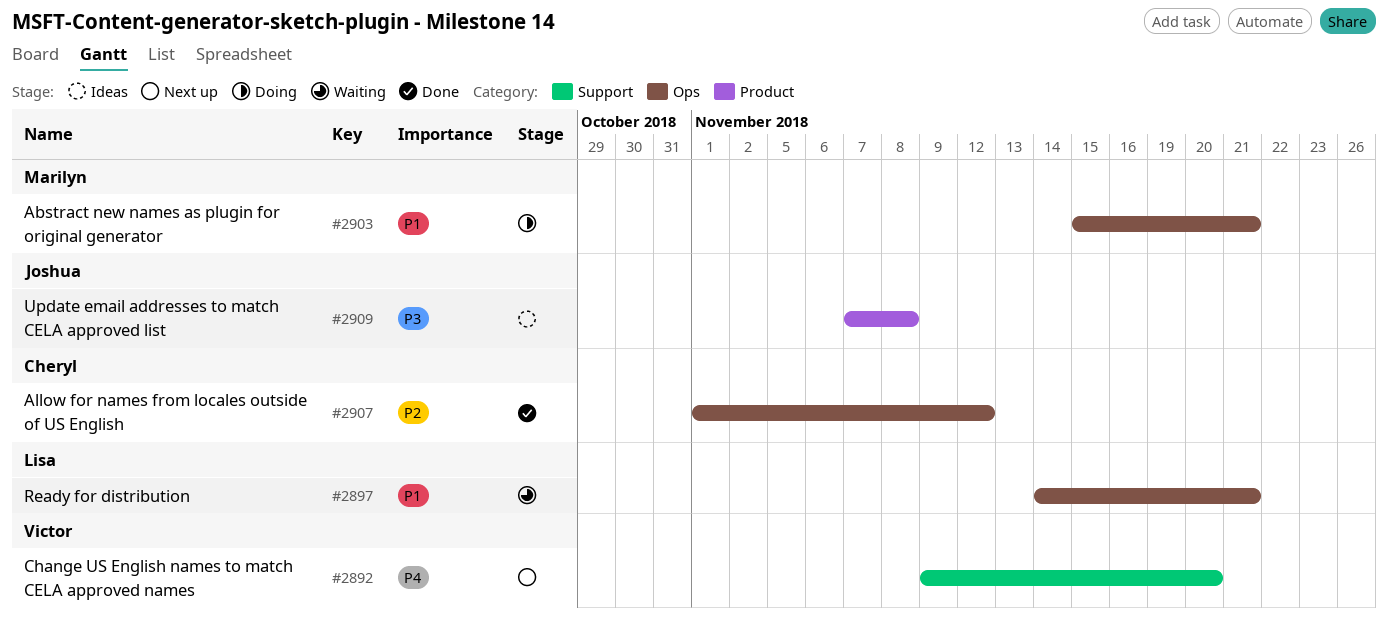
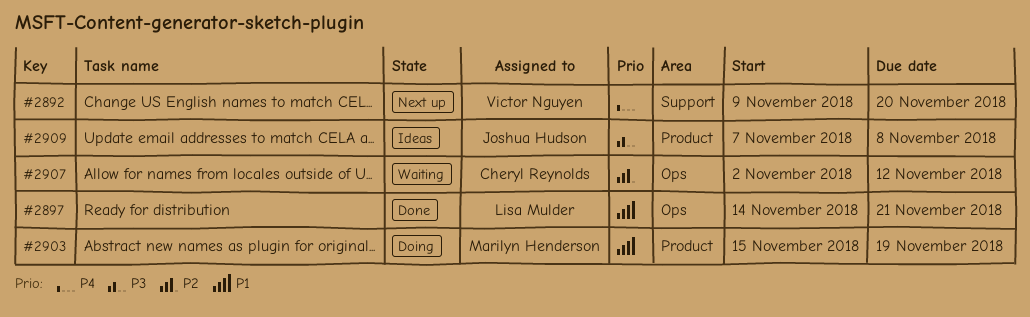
#2897, status: Waiting -> Done
#2903, label: Ops -> Product
#2903, due: Nov 21 -> Nov 19
#2907, status: Done -> Waiting
#2907, start: Nov 1 -> Nov 2

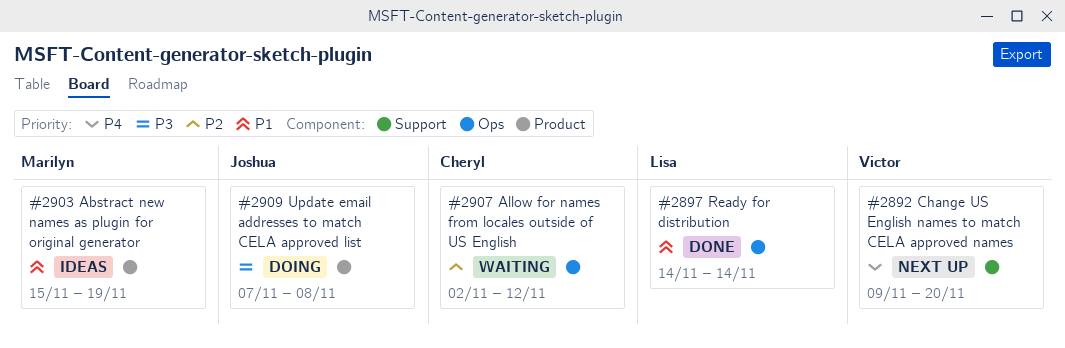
#2897, due: Nov 21 -> Nov 14
#2903, status: Doing -> Ideas
#2909, status: Ideas -> Doing

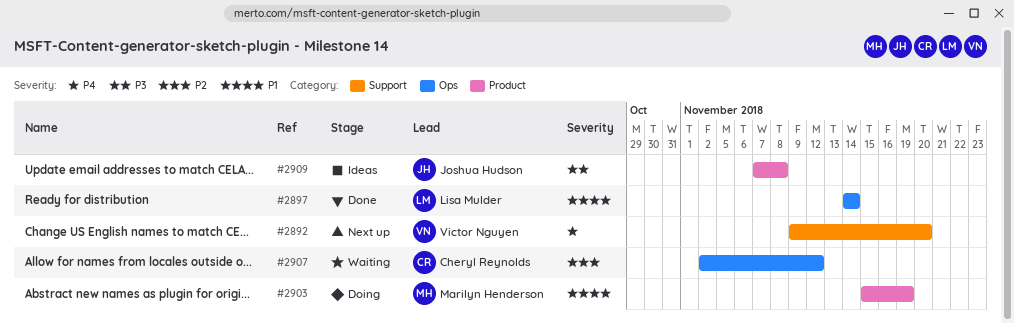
#2903, status: Ideas -> Doing
#2909, status: Doing -> Ideas

